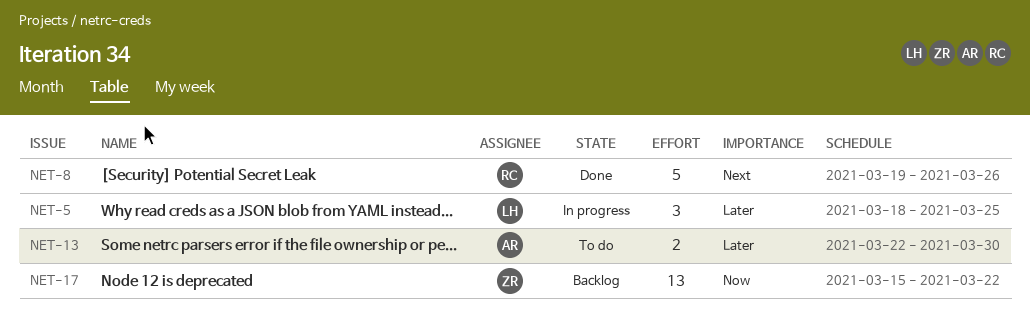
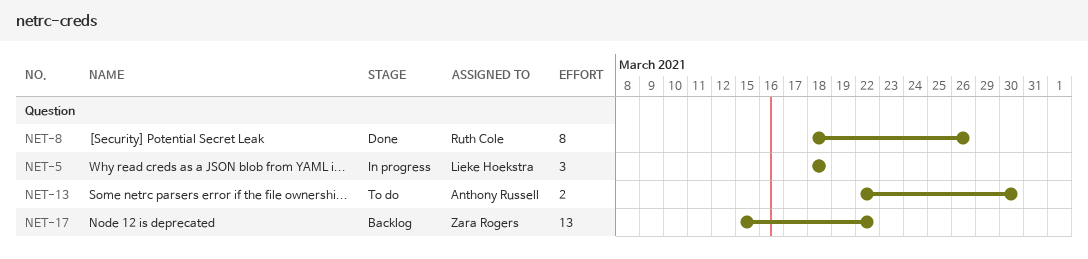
NET-5, due: Mar 25 -> Mar 18
NET-8, estimate: 5 -> 8
NET-8, start: Mar 19 -> Mar 18

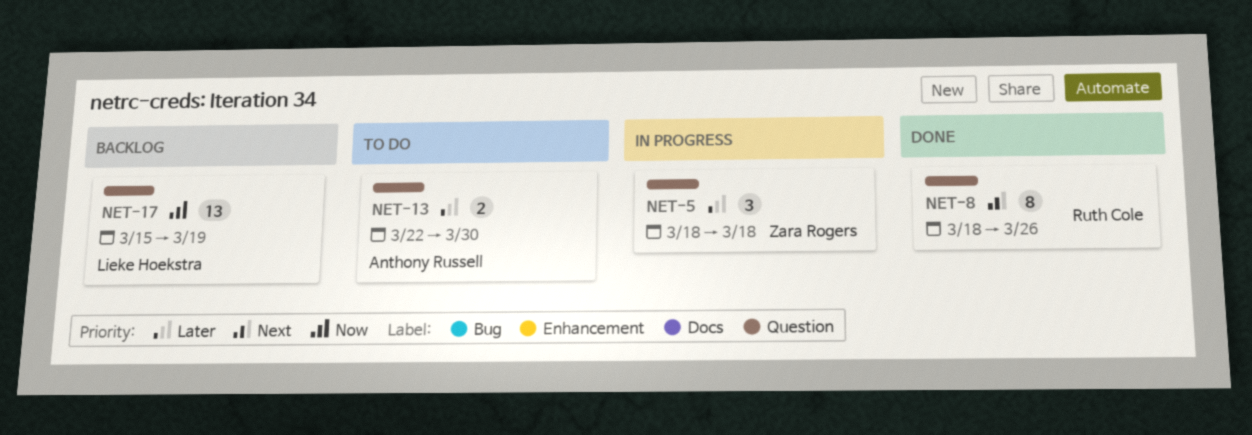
NET-5, owner: Lieke Hoekstra -> Zara Rogers
NET-17, owner: Zara Rogers -> Lieke Hoekstra
NET-17, due: Mar 22 -> Mar 19

